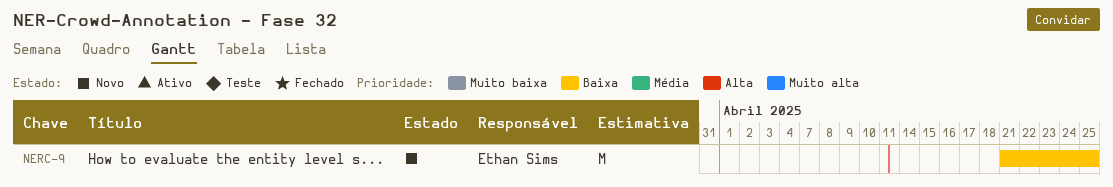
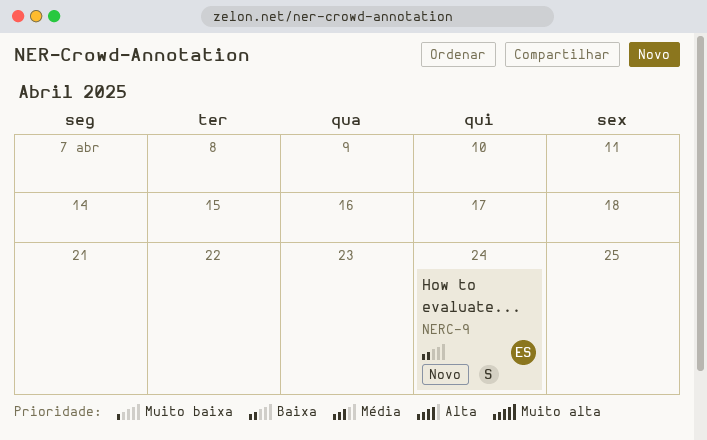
NERC-9, estimate: M -> S
NERC-9, due: Apr 25 -> Apr 24

